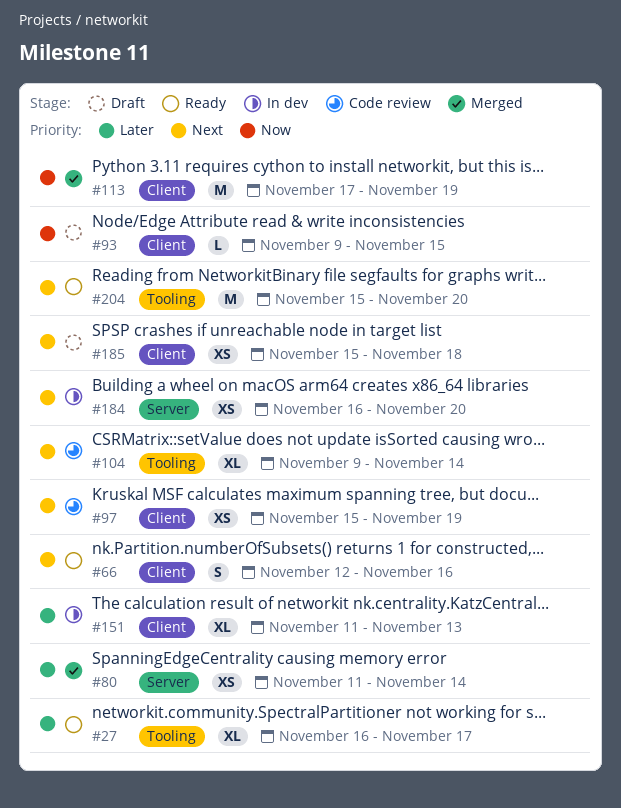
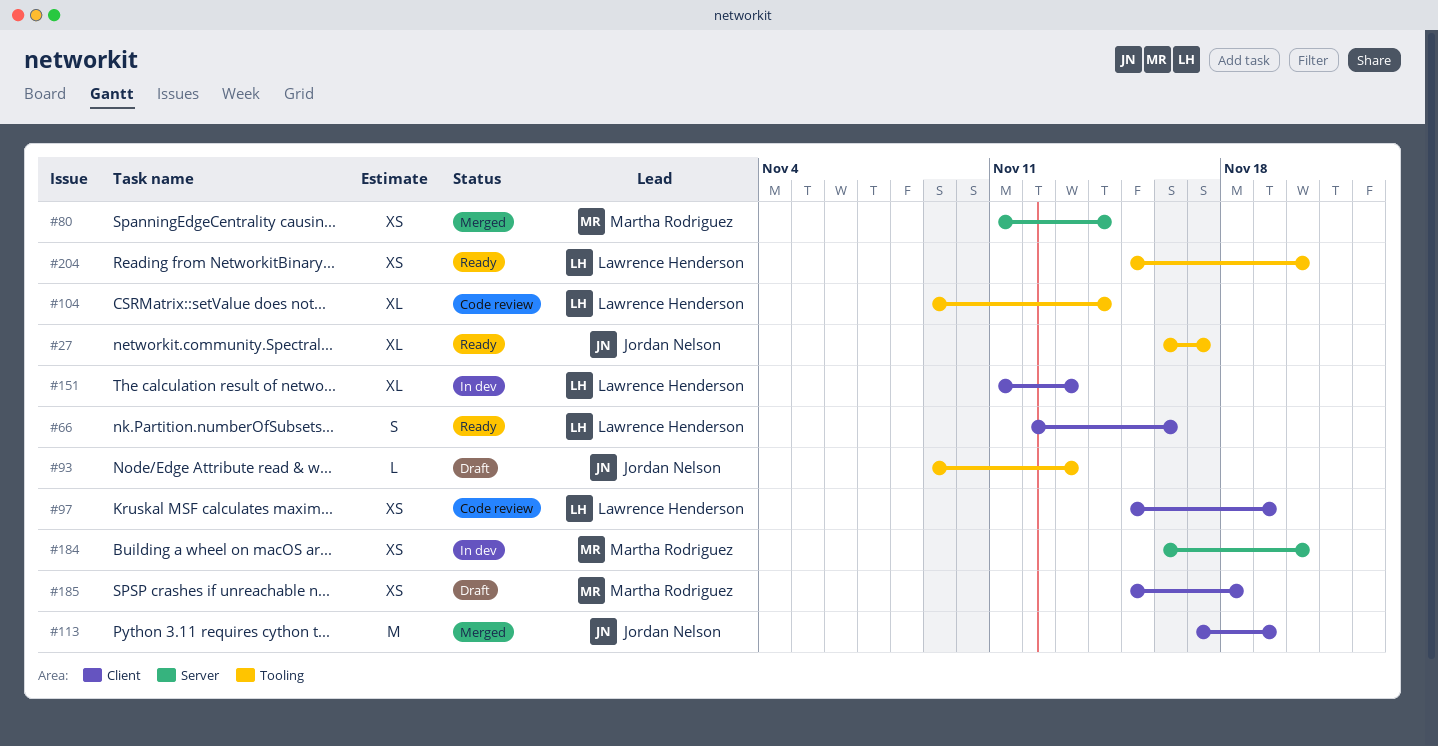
#93, label: Client -> Tooling
#93, due: Nov 15 -> Nov 13
#204, estimate: M -> XS

